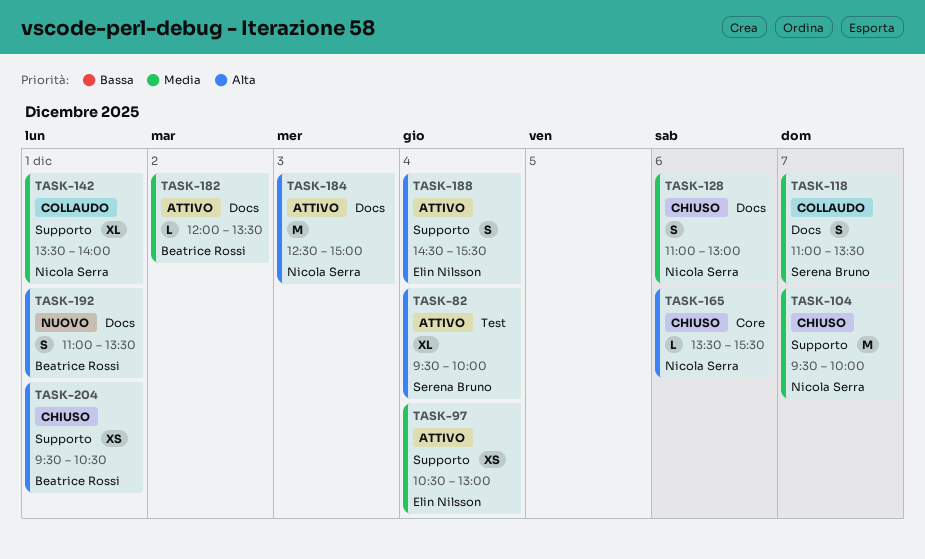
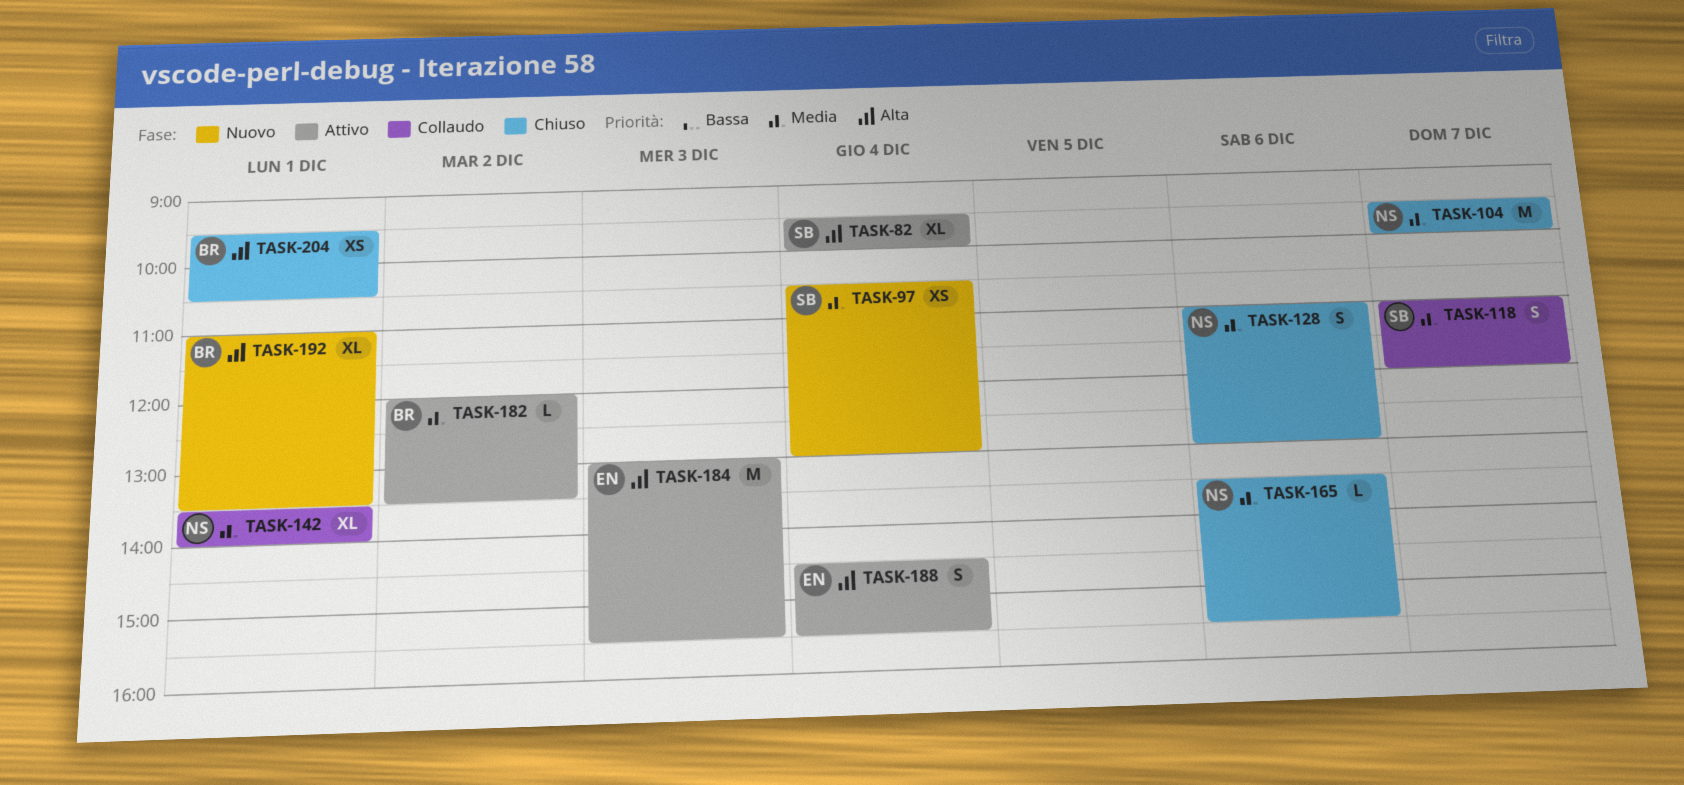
TASK-97, status: Attivo -> Nuovo
TASK-97, owner: Elin Nilsson -> Serena Bruno
TASK-118, ends: 13:30 -> 12:00
TASK-165, priority: Alta -> Media
TASK-184, owner: Nicola Serra -> Elin Nilsson
TASK-184, begins: 12:30 -> 13:00
TASK-184, ends: 15:00 -> 15:30
TASK-192, estimate: S -> XL

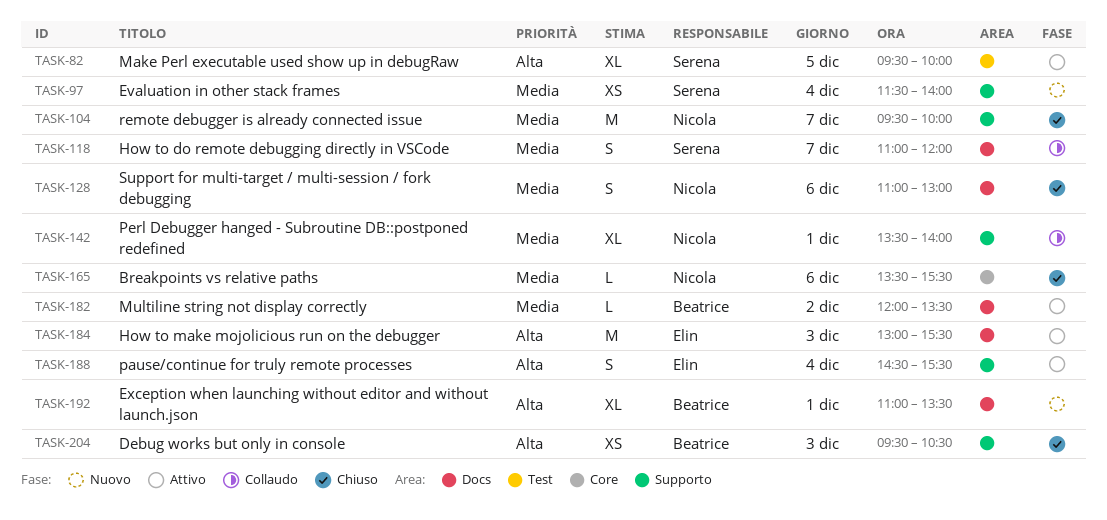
TASK-82, day: Dec 4 -> Dec 5
TASK-97, begins: 10:30 -> 11:30
TASK-97, ends: 13:00 -> 14:00
TASK-204, day: Dec 1 -> Dec 3

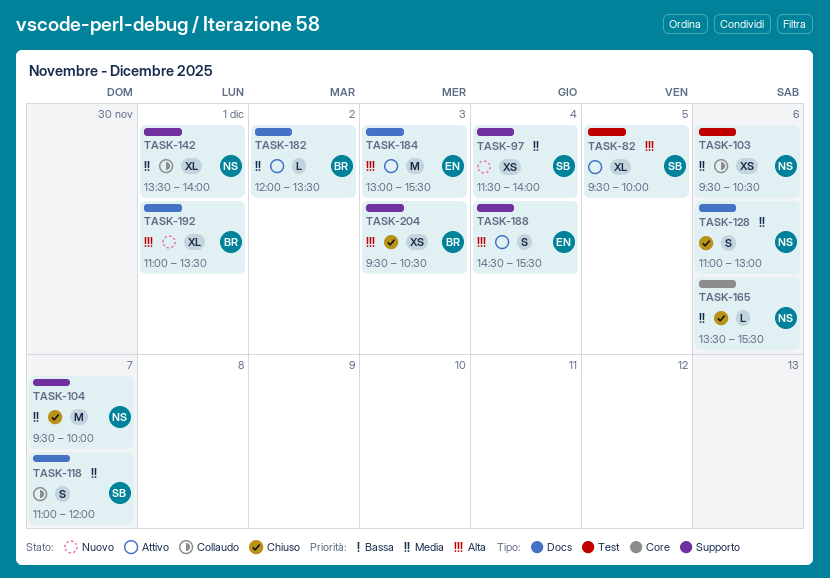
TASK-103: none -> present

